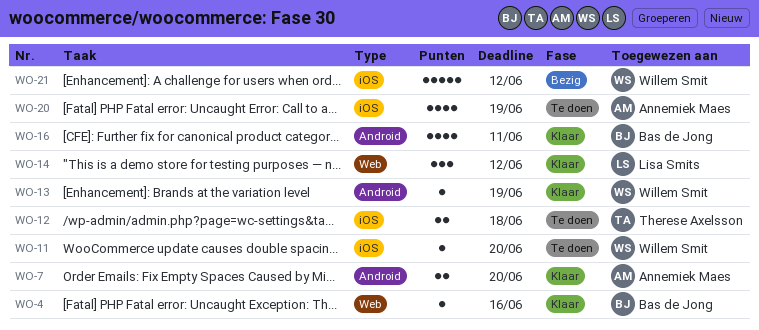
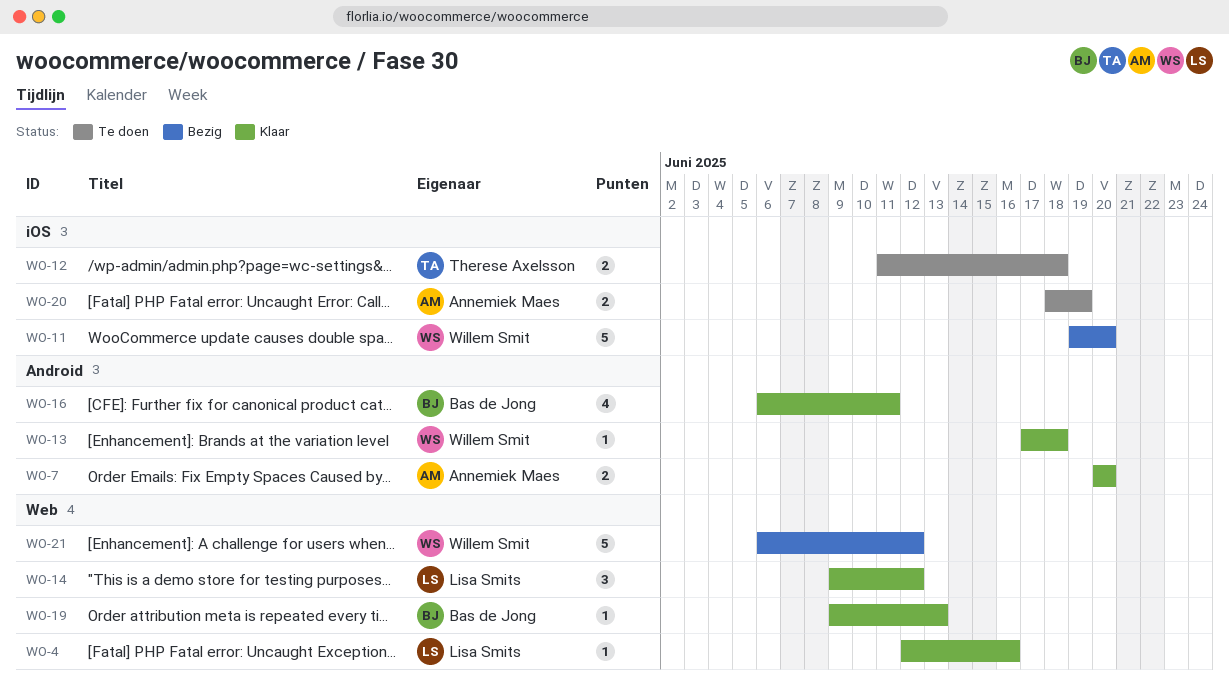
WO-4, owner: Bas de Jong -> Lisa Smits
WO-11, status: Te doen -> Bezig
WO-11, estimate: 1 -> 5
WO-13, due: Jun 19 -> Jun 18
WO-19: none -> present
WO-20, estimate: 4 -> 2
WO-21, label: iOS -> Web

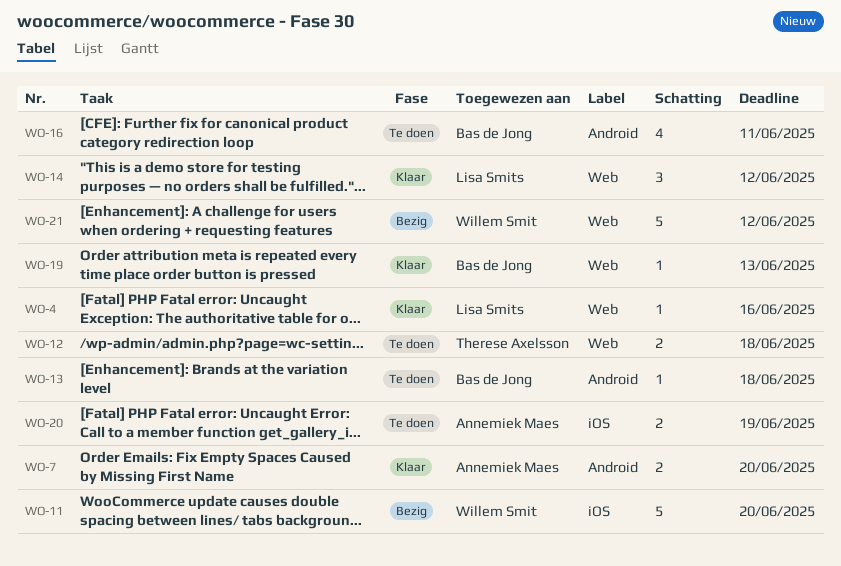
WO-12, label: iOS -> Web
WO-13, status: Klaar -> Te doen
WO-13, owner: Willem Smit -> Bas de Jong
WO-16, status: Klaar -> Te doen

